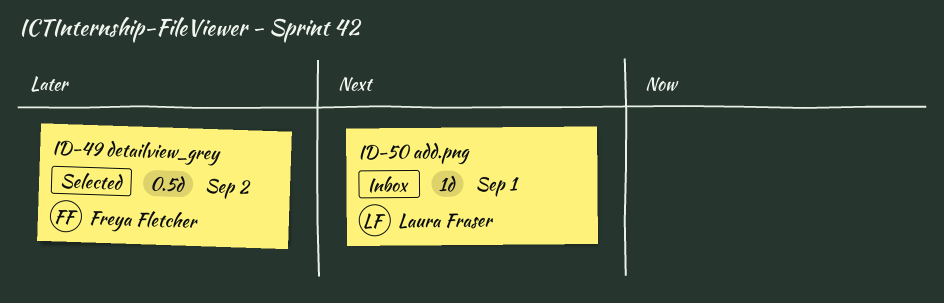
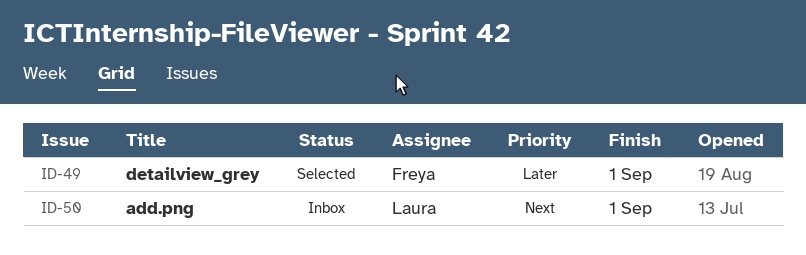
ID-49, due: Sep 2 -> Sep 1

